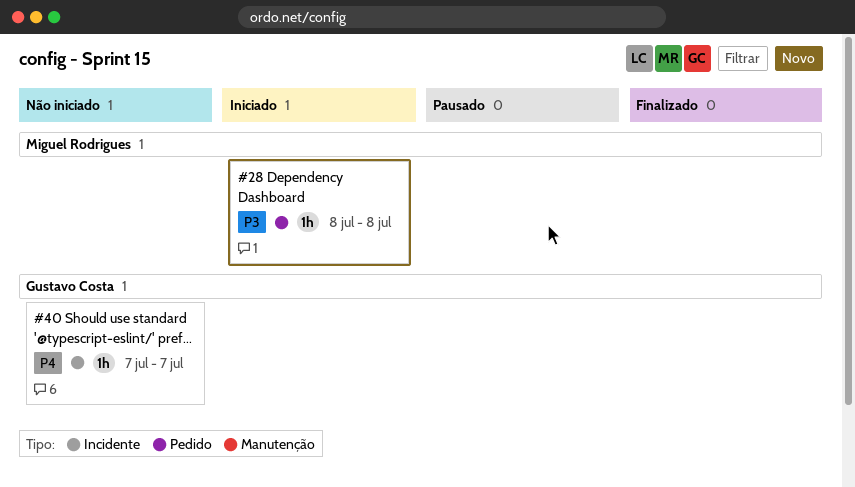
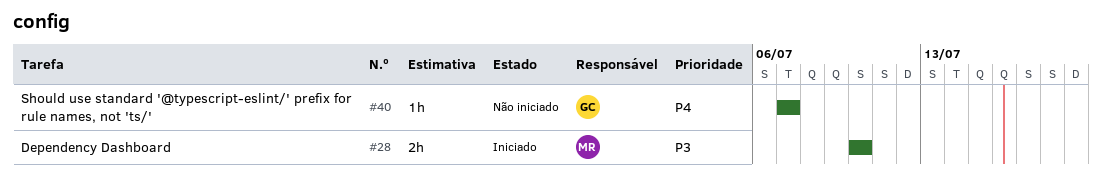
#28, estimate: 1h -> 2h
#28, start: Jul 8 -> Jul 10
#28, due: Jul 8 -> Jul 10

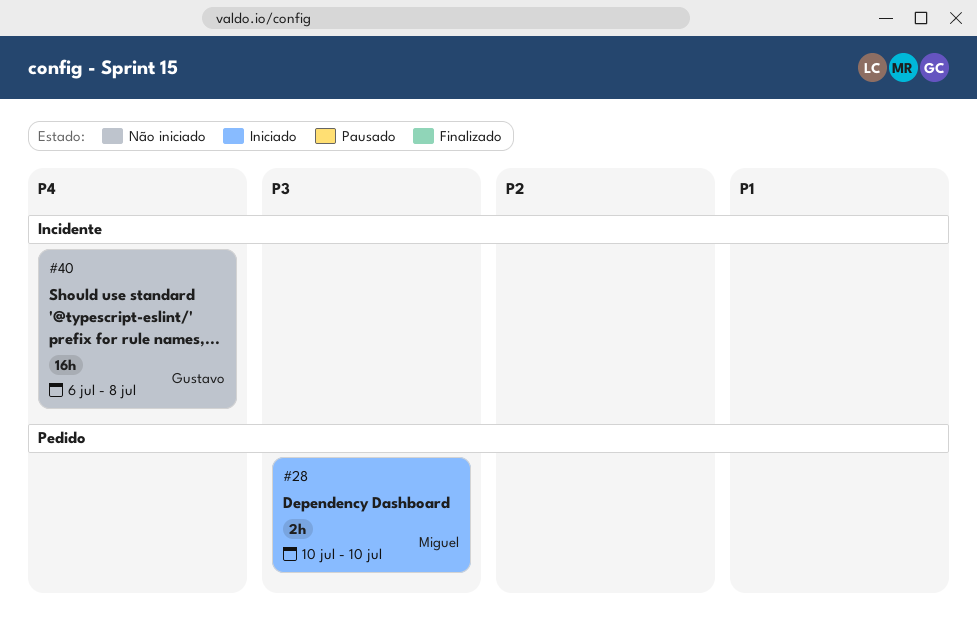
#40, estimate: 1h -> 16h
#40, start: Jul 7 -> Jul 6
#40, due: Jul 7 -> Jul 8

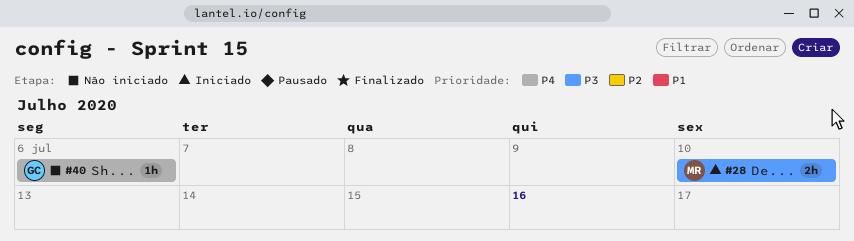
#40, estimate: 16h -> 1h
#40, due: Jul 8 -> Jul 6

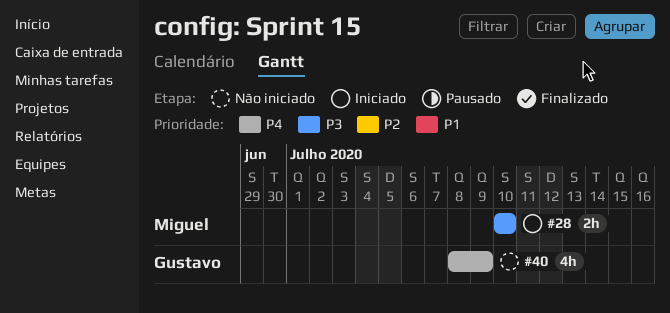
#40, estimate: 1h -> 4h
#40, start: Jul 6 -> Jul 8
#40, due: Jul 6 -> Jul 9

